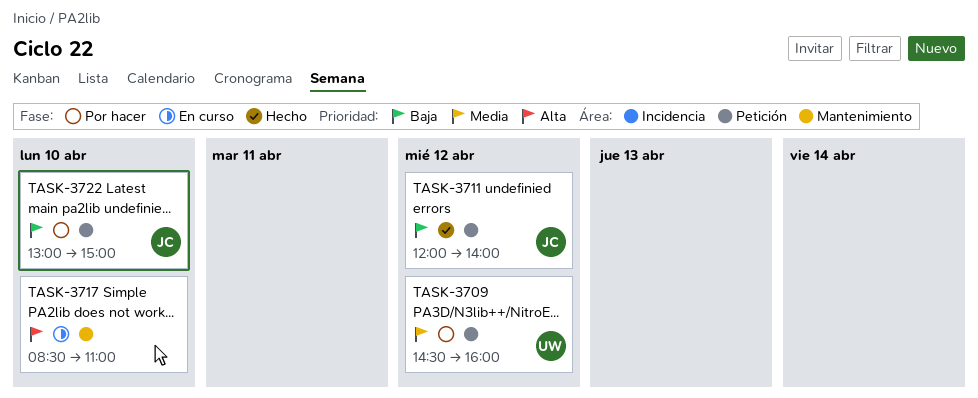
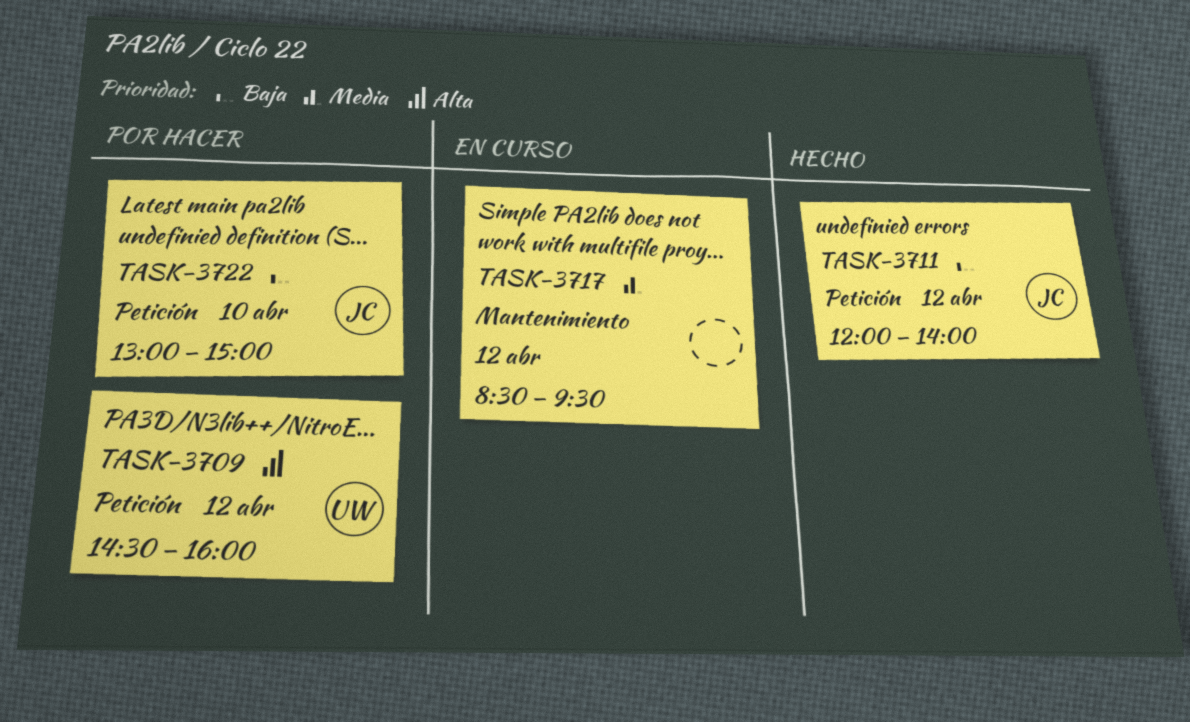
TASK-3709, priority: Media -> Alta
TASK-3717, priority: Alta -> Media
TASK-3717, day: Apr 10 -> Apr 12
TASK-3717, ends: 11:00 -> 09:30

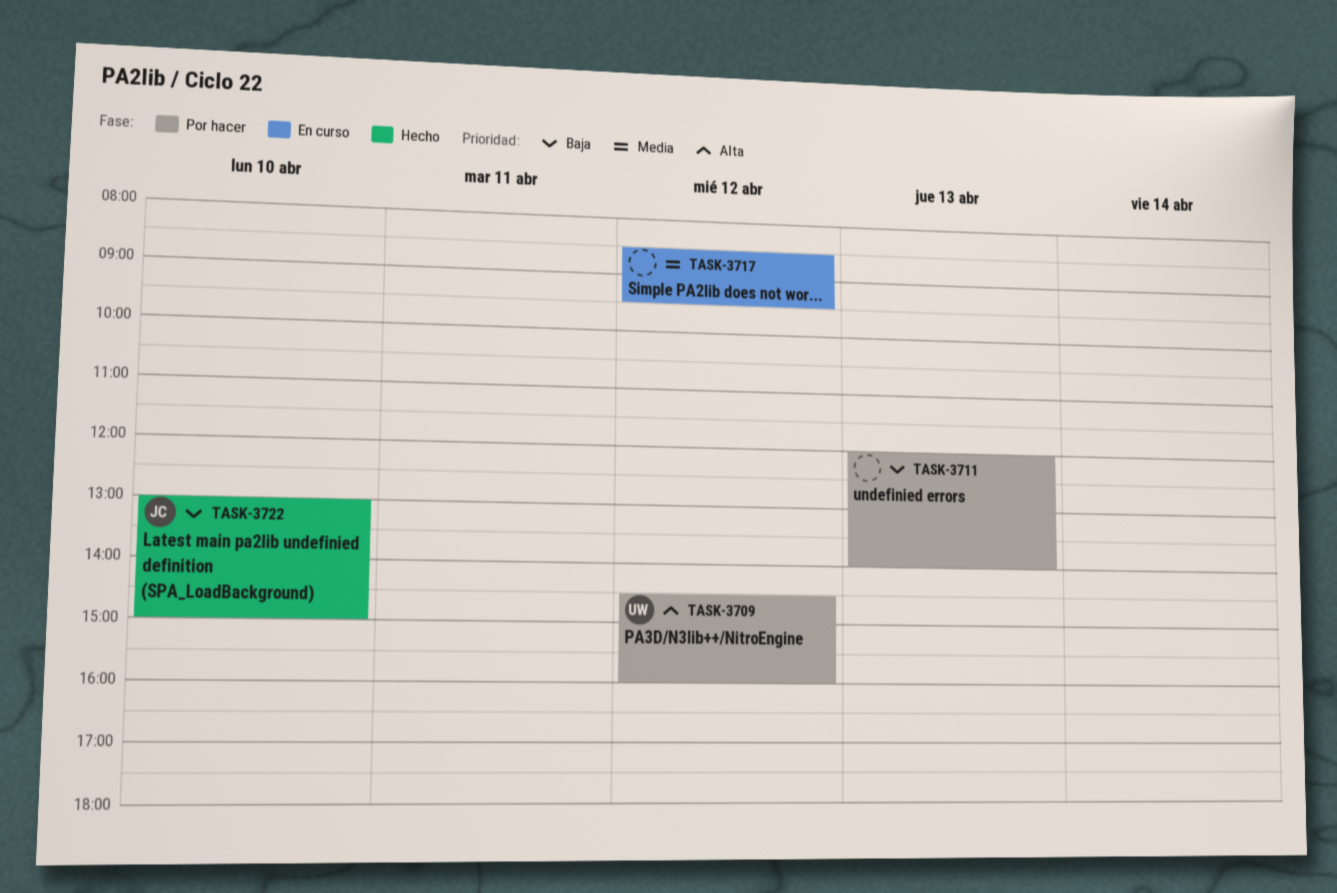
TASK-3711, status: Hecho -> Por hacer
TASK-3711, owner: JC -> none
TASK-3711, day: Apr 12 -> Apr 13
TASK-3722, status: Por hacer -> Hecho

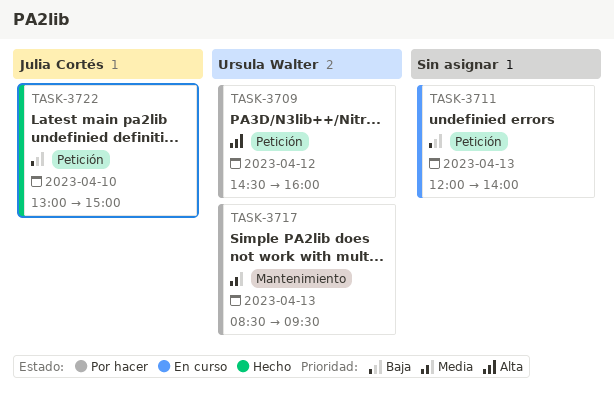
TASK-3711, status: Por hacer -> En curso
TASK-3717, status: En curso -> Por hacer
TASK-3717, owner: none -> Ursula Walter
TASK-3717, day: Apr 12 -> Apr 13

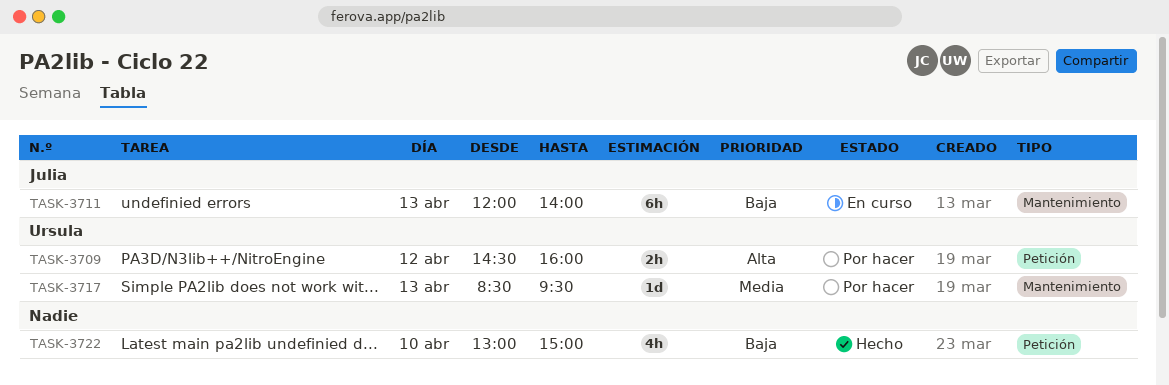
TASK-3711, owner: none -> Julia Cortés
TASK-3711, label: Petición -> Mantenimiento
TASK-3722, owner: Julia Cortés -> none

